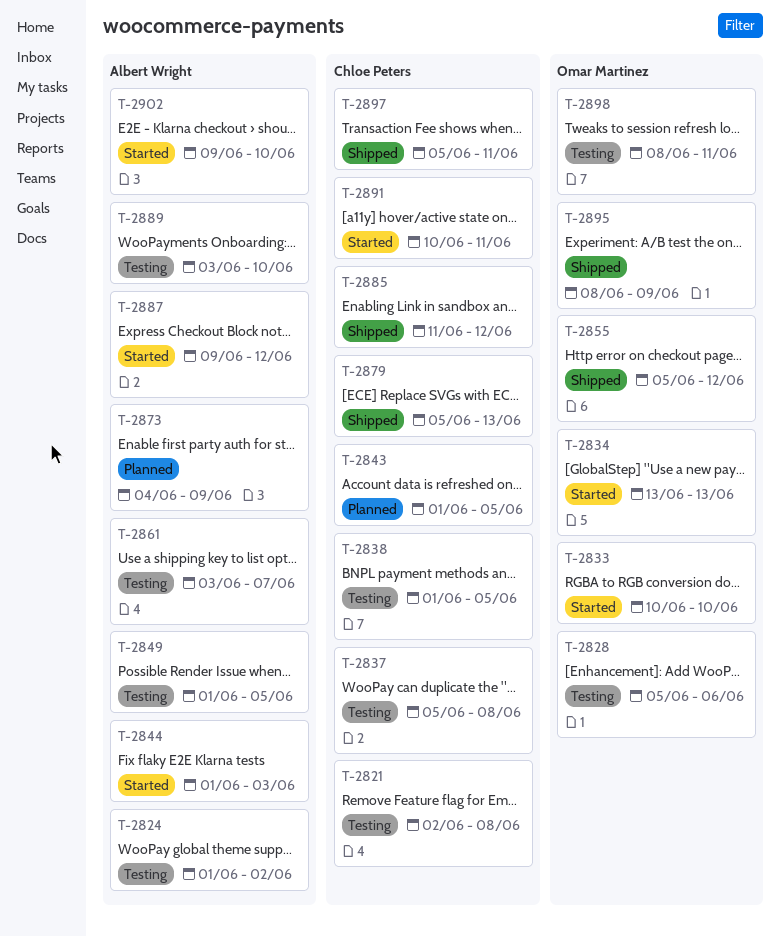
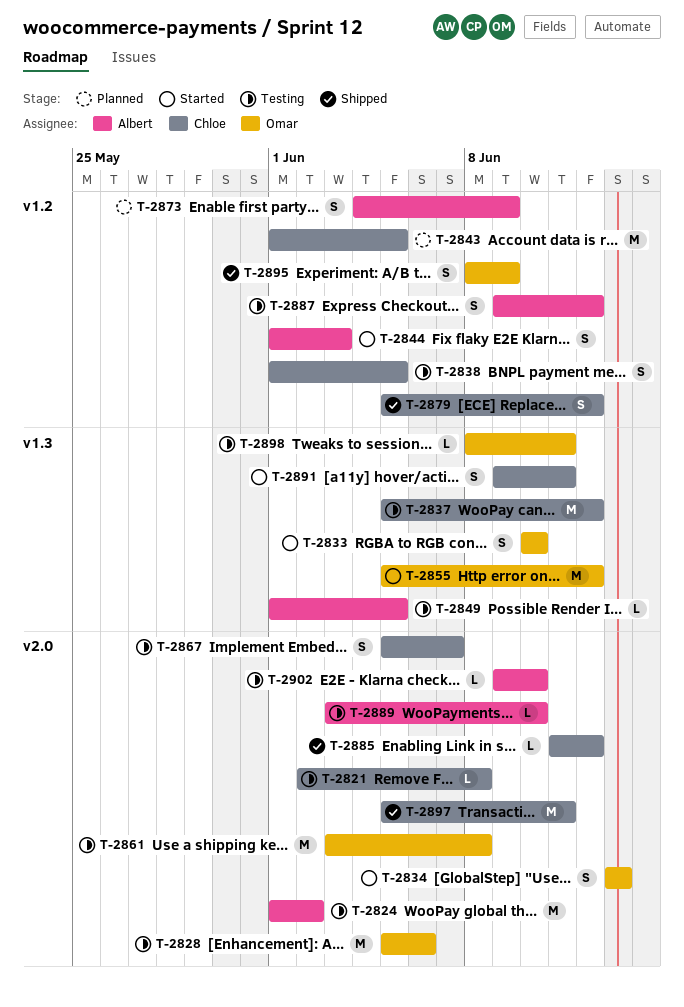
T-2837, due: Jun 8 -> Jun 12
T-2855, status: Shipped -> Started
T-2861, owner: Albert Wright -> Omar Martinez
T-2861, due: Jun 7 -> Jun 8
T-2867: none -> present
T-2879, due: Jun 13 -> Jun 12
T-2887, status: Started -> Testing
T-2891, start: Jun 10 -> Jun 9
T-2902, status: Started -> Testing

